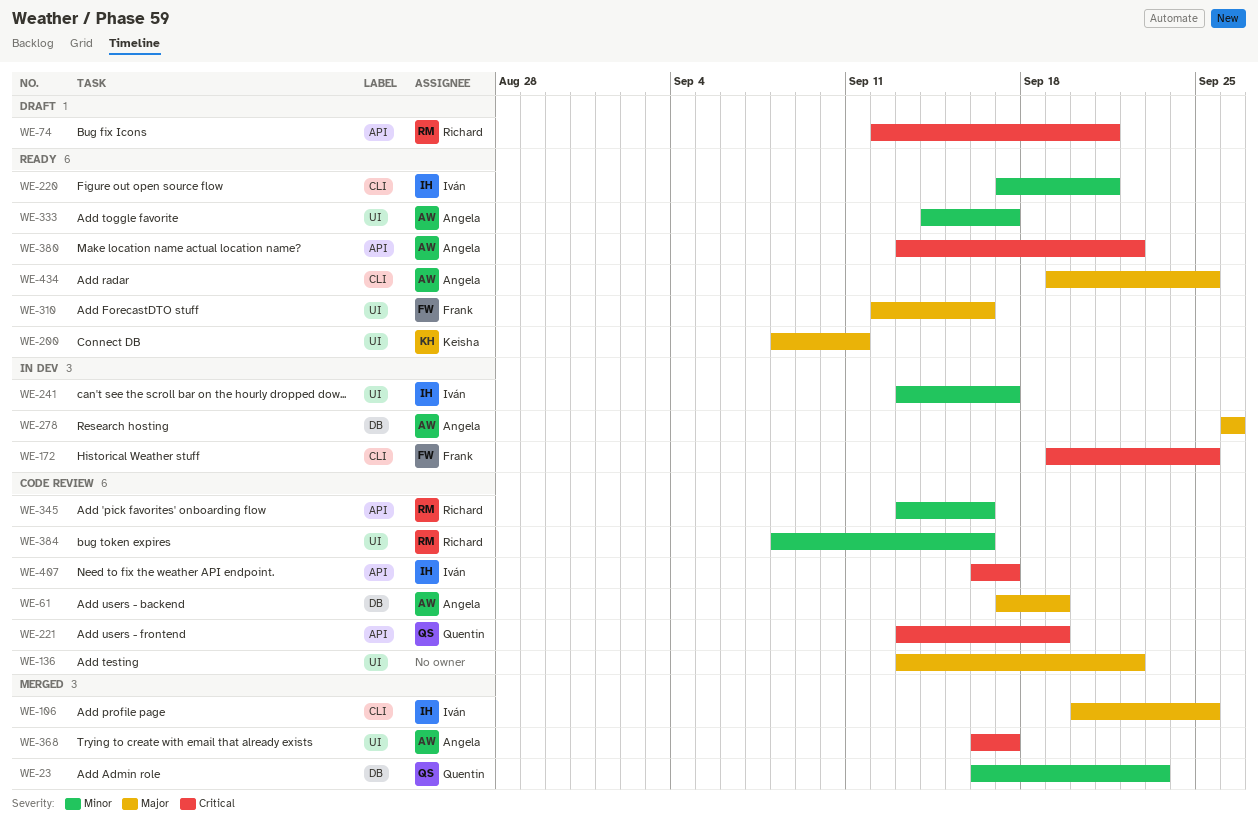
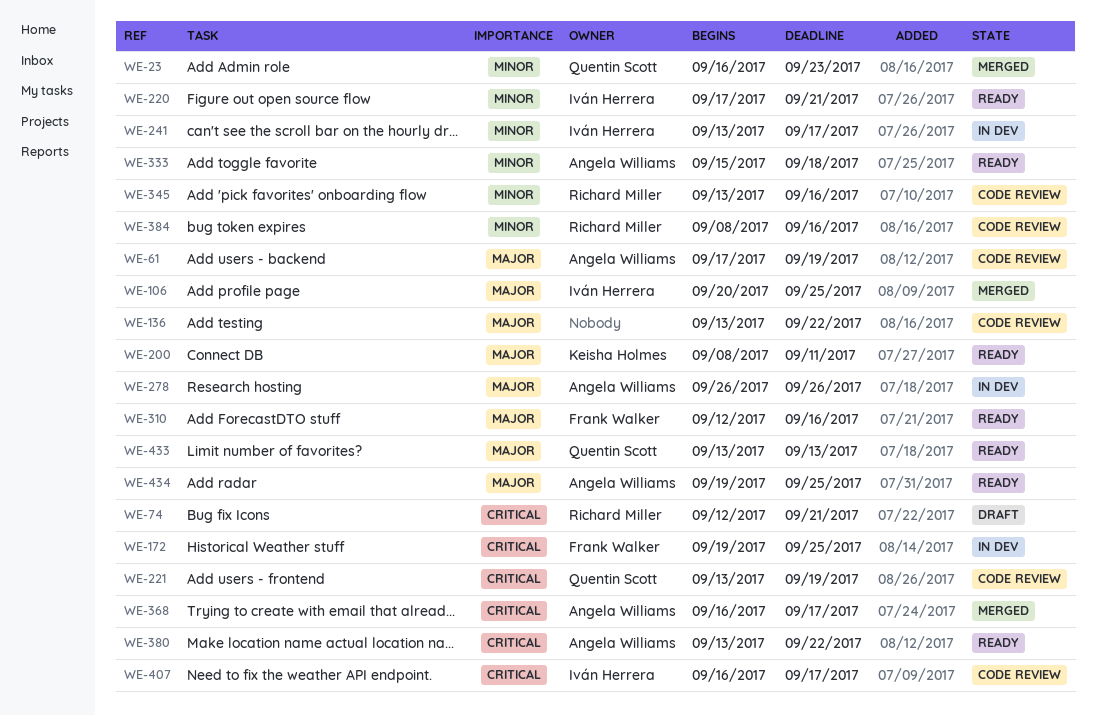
WE-333, start: Sep 14 -> Sep 15
WE-333, due: Sep 17 -> Sep 18
WE-433: none -> present

